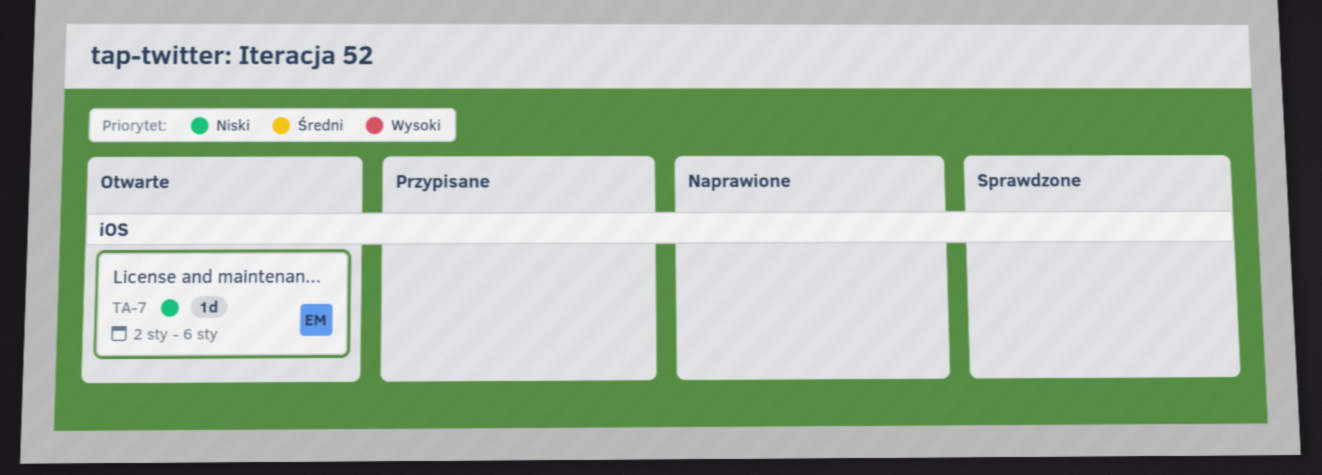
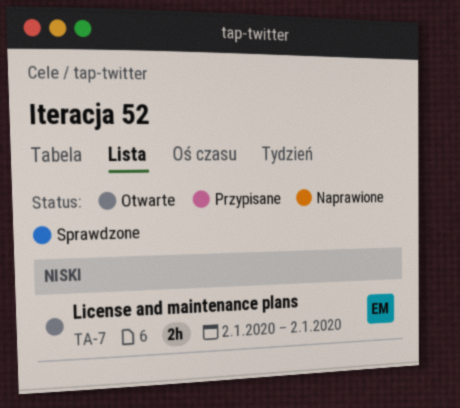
TA-7, estimate: 1d -> 2h
TA-7, due: Jan 6 -> Jan 2

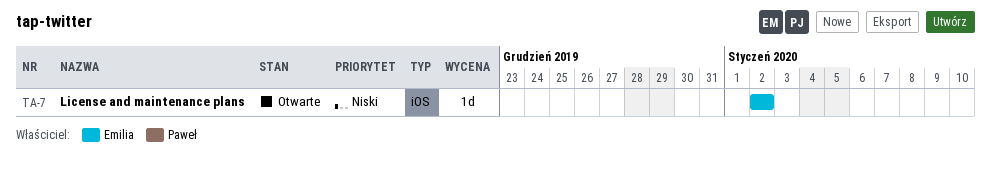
TA-7, estimate: 2h -> 1d

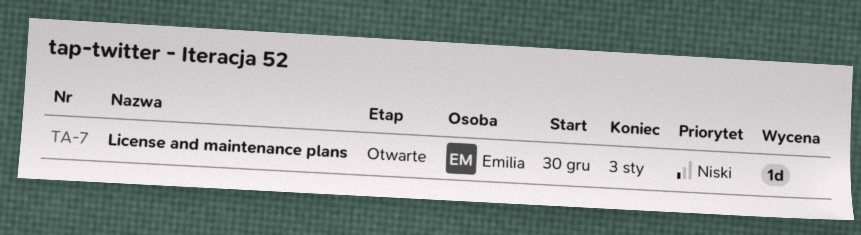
TA-7, start: Jan 2 -> Dec 30
TA-7, due: Jan 2 -> Jan 3

